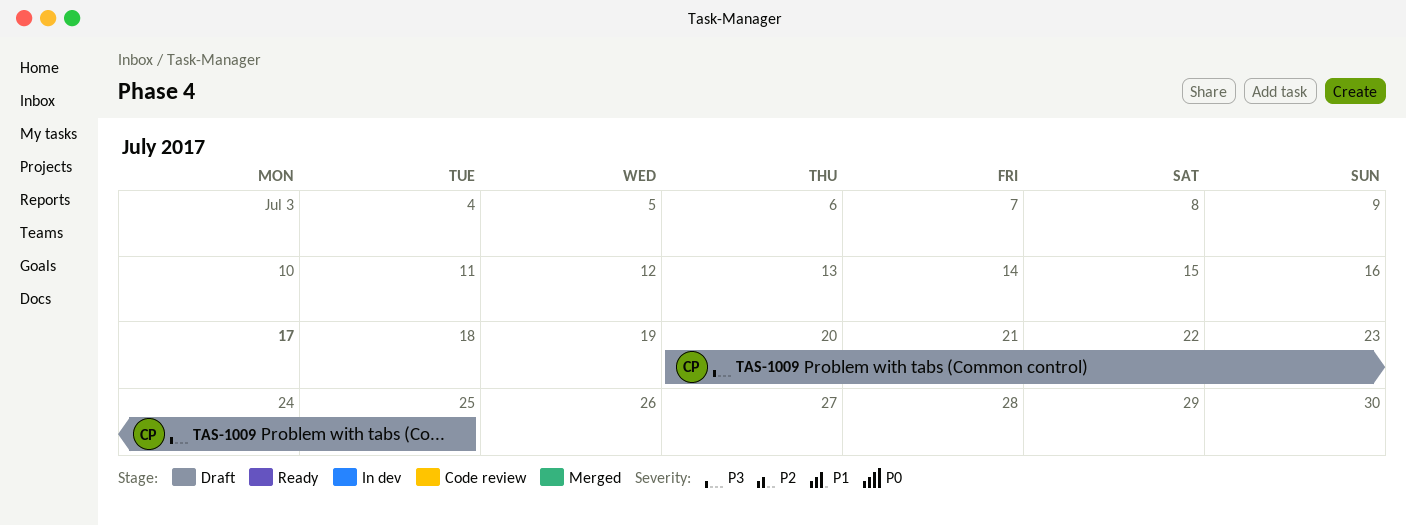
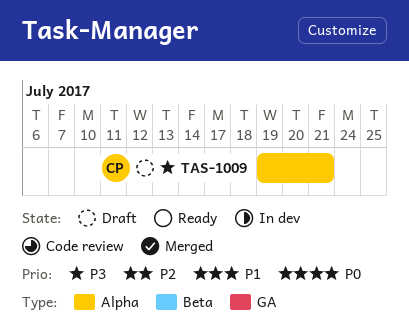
TAS-1009, start: Jul 20 -> Jul 19
TAS-1009, due: Jul 25 -> Jul 21

